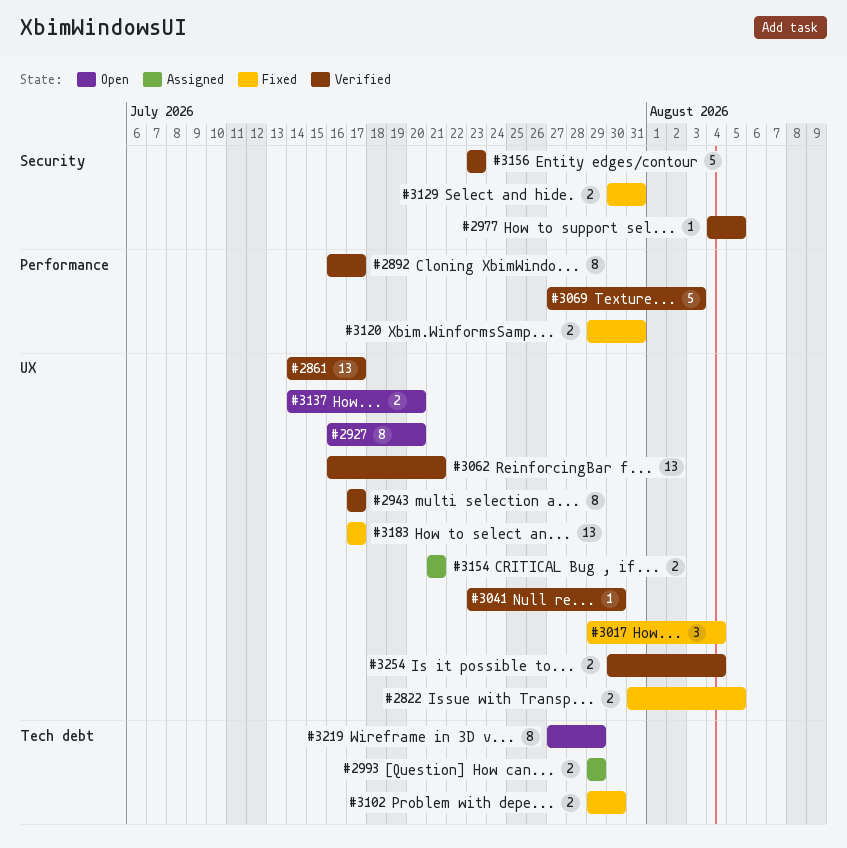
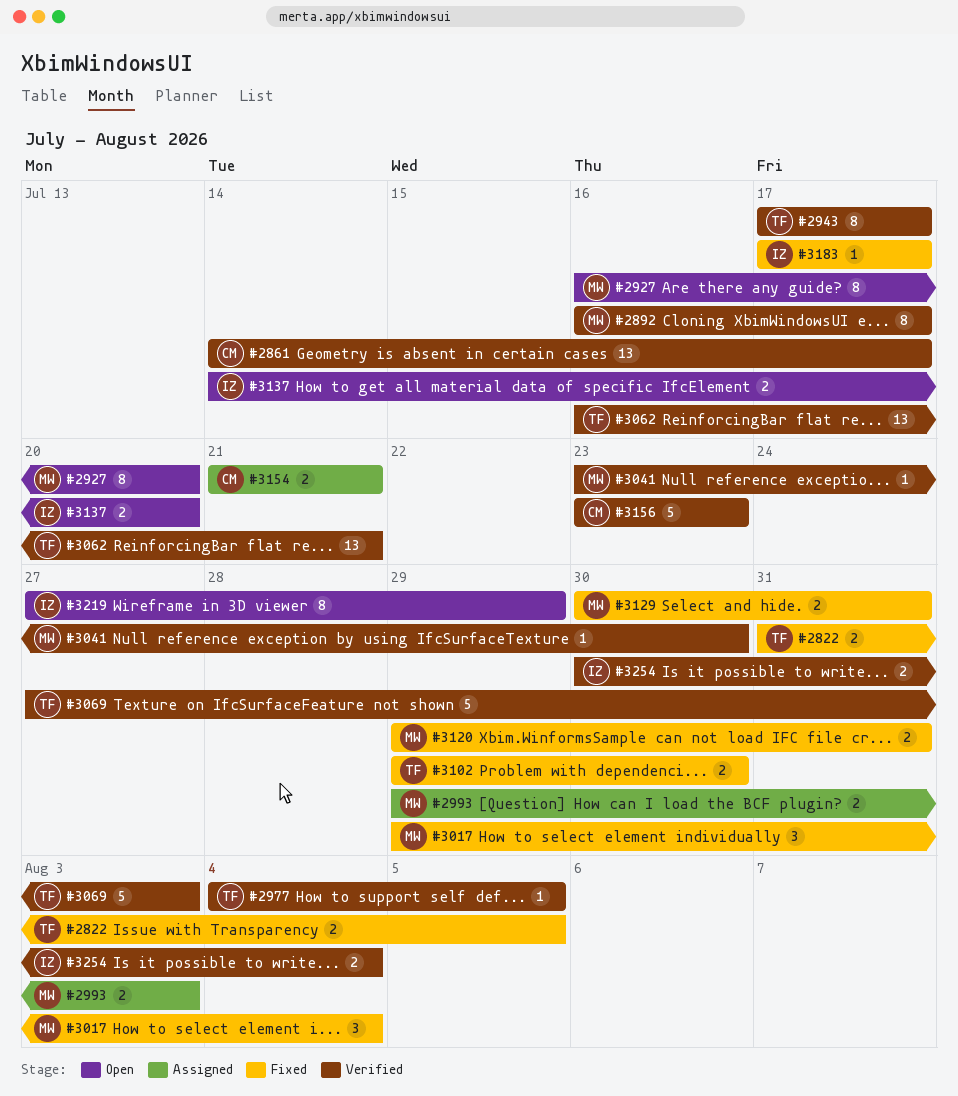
#2993, due: Jul 29 -> Aug 3
#3183, estimate: 13 -> 1

